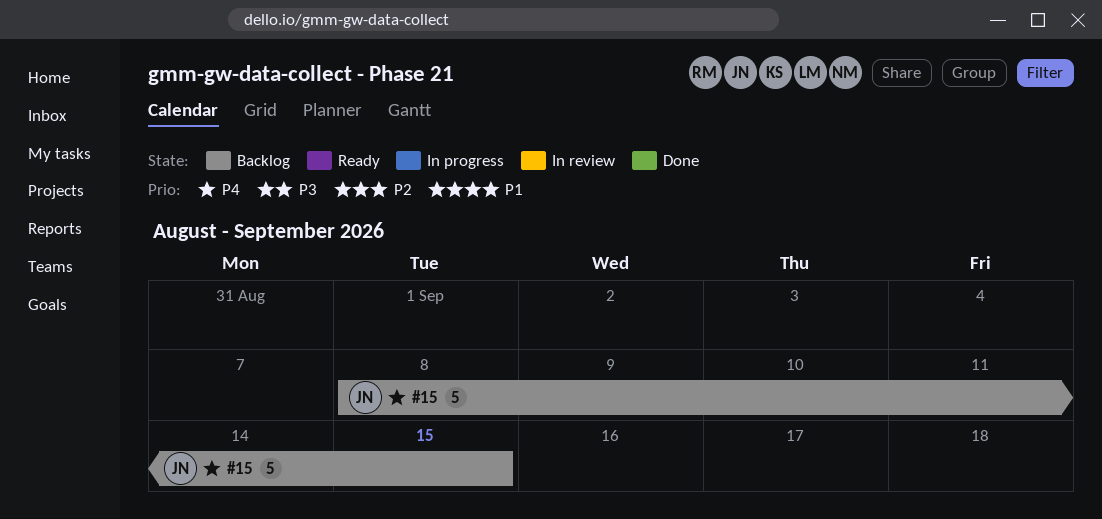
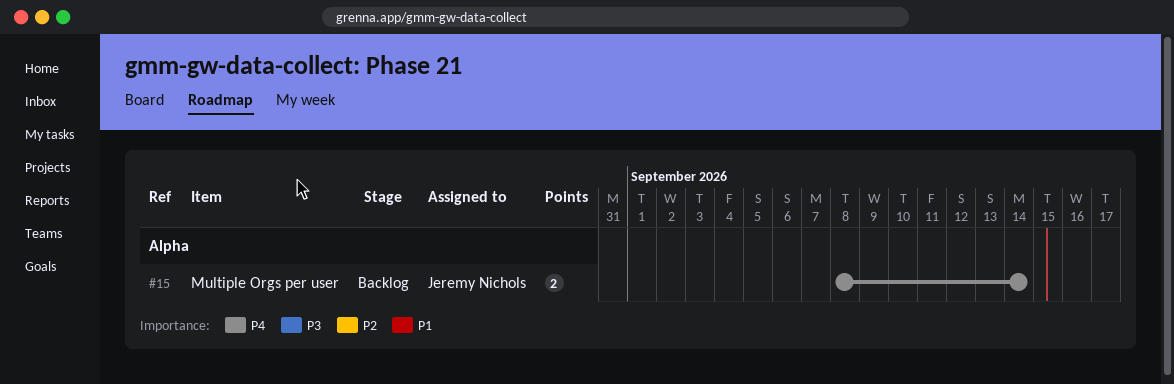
#15, estimate: 5 -> 2
#15, due: Sep 15 -> Sep 14

